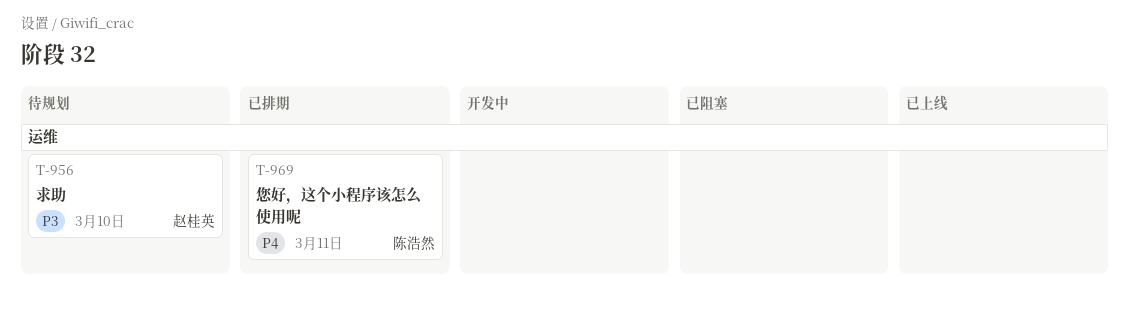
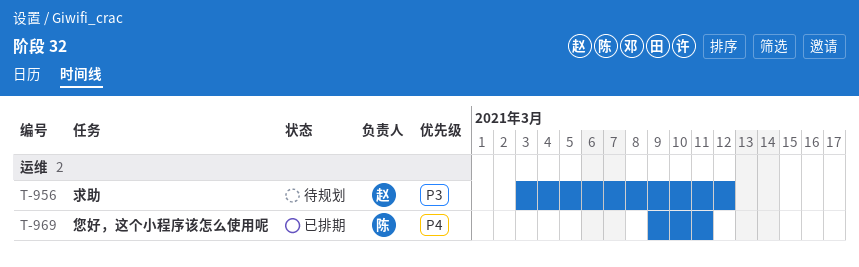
T-956, due: Mar 10 -> Mar 12

